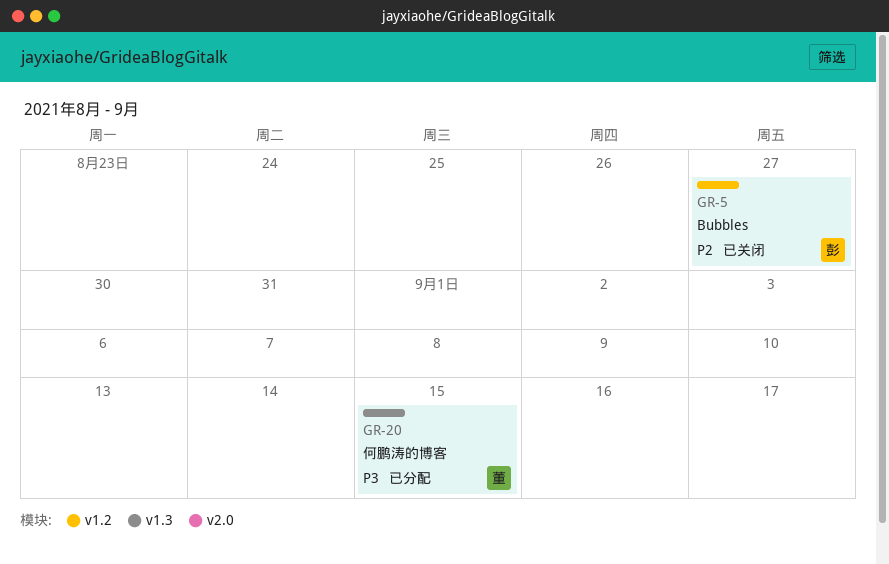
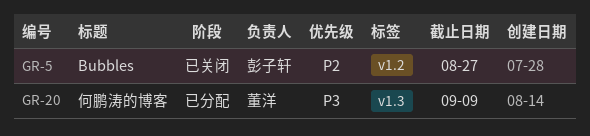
GR-20, due: Sep 15 -> Sep 9

